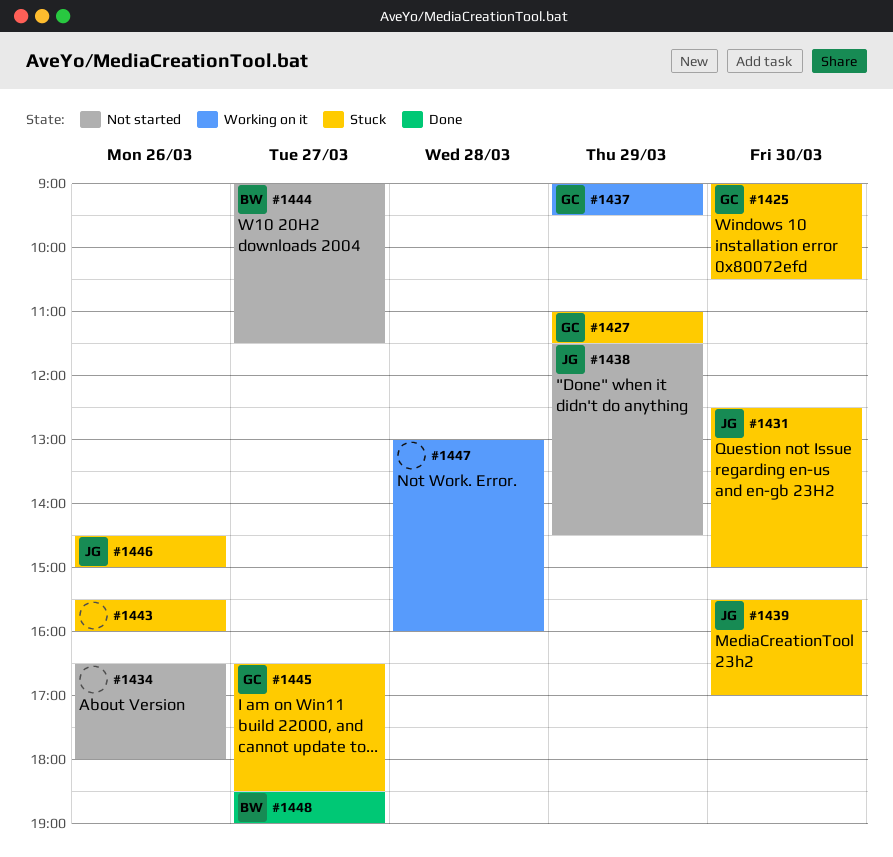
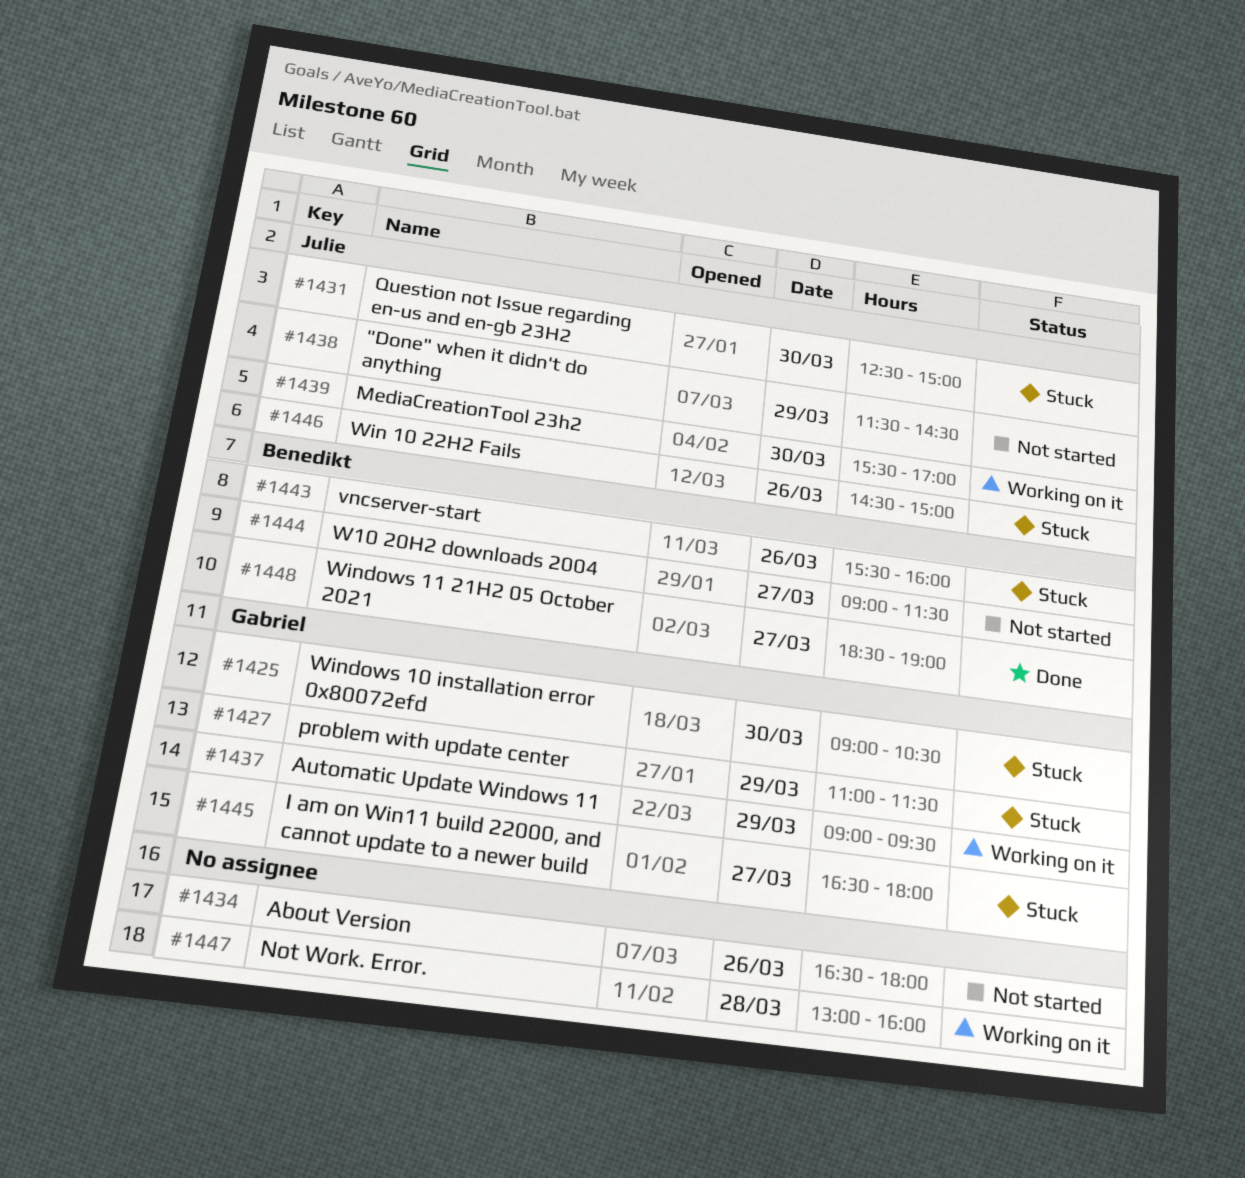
#1439, status: Stuck -> Working on it
#1443, owner: none -> Benedikt
#1445, ends: 18:30 -> 18:00

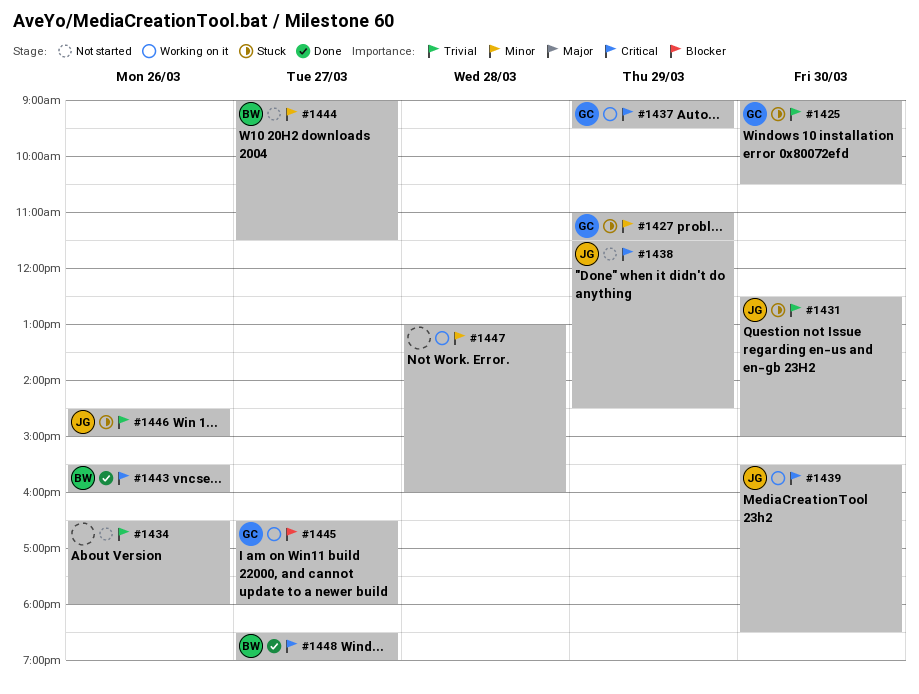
#1439, ends: 17:00 -> 18:30
#1443, status: Stuck -> Done
#1445, status: Stuck -> Working on it

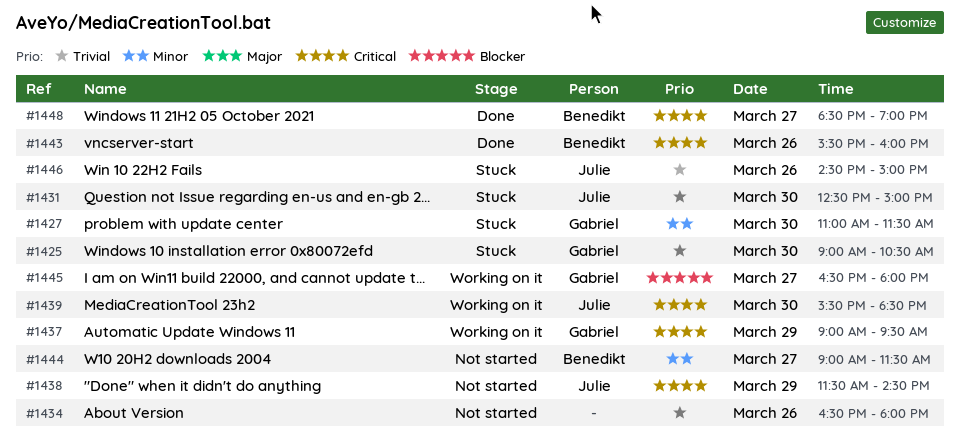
#1427, day: Mar 29 -> Mar 30
#1447: present -> none

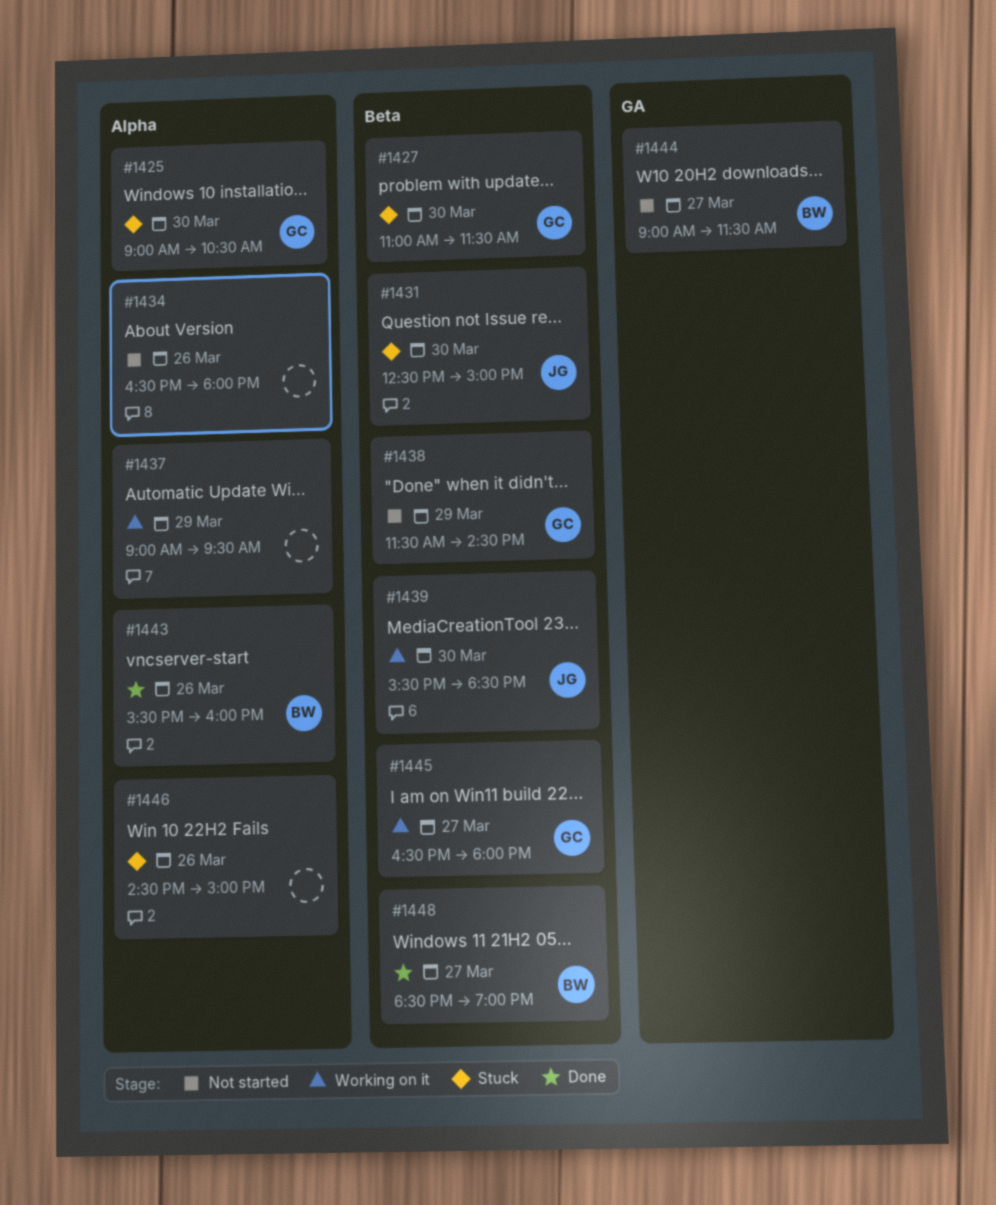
#1437, owner: Gabriel -> none
#1438, owner: Julie -> Gabriel
#1446, owner: Julie -> none

